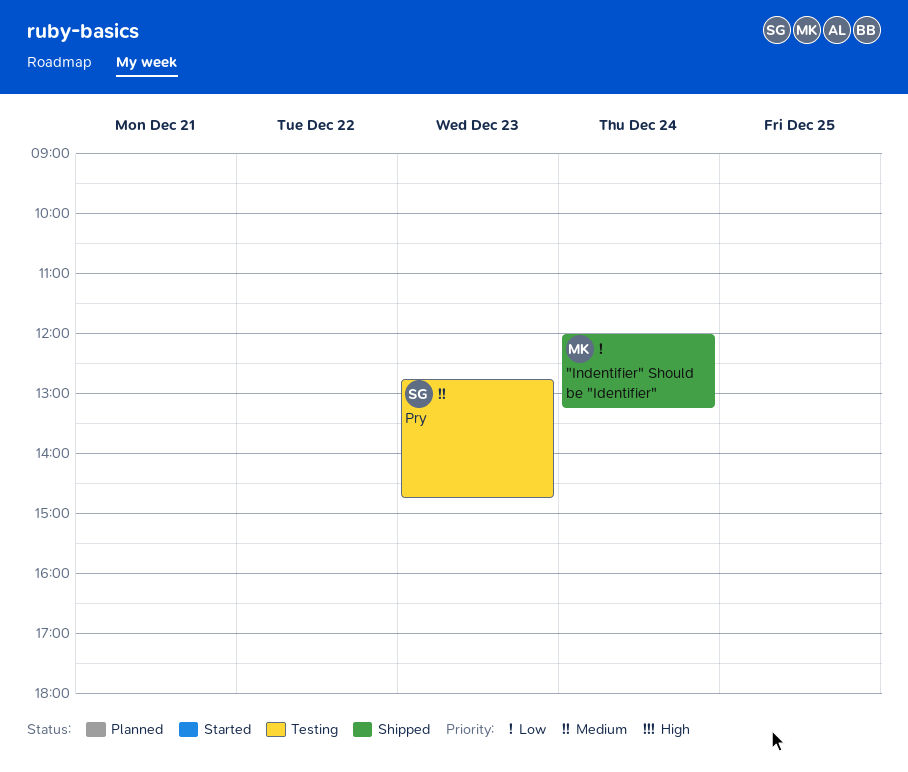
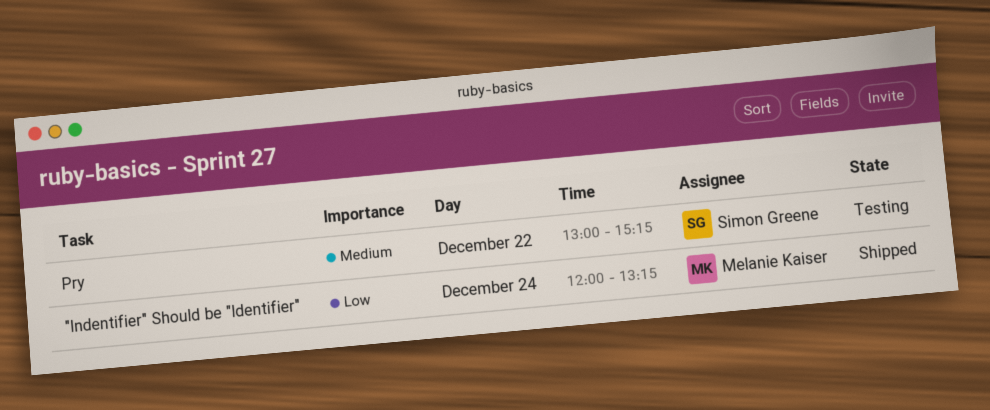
Pry, day: Dec 23 -> Dec 22
Pry, begins: 12:45 -> 13:00
Pry, ends: 14:45 -> 15:15

